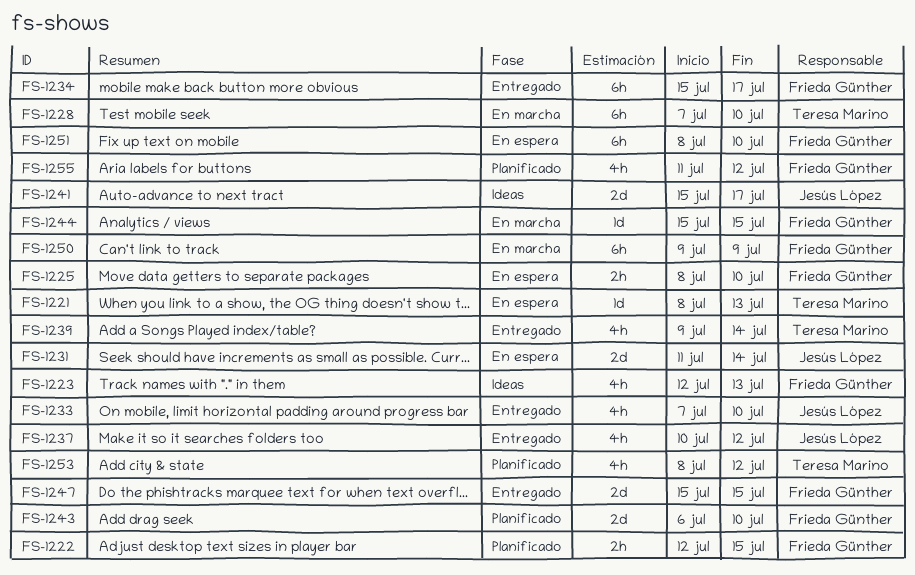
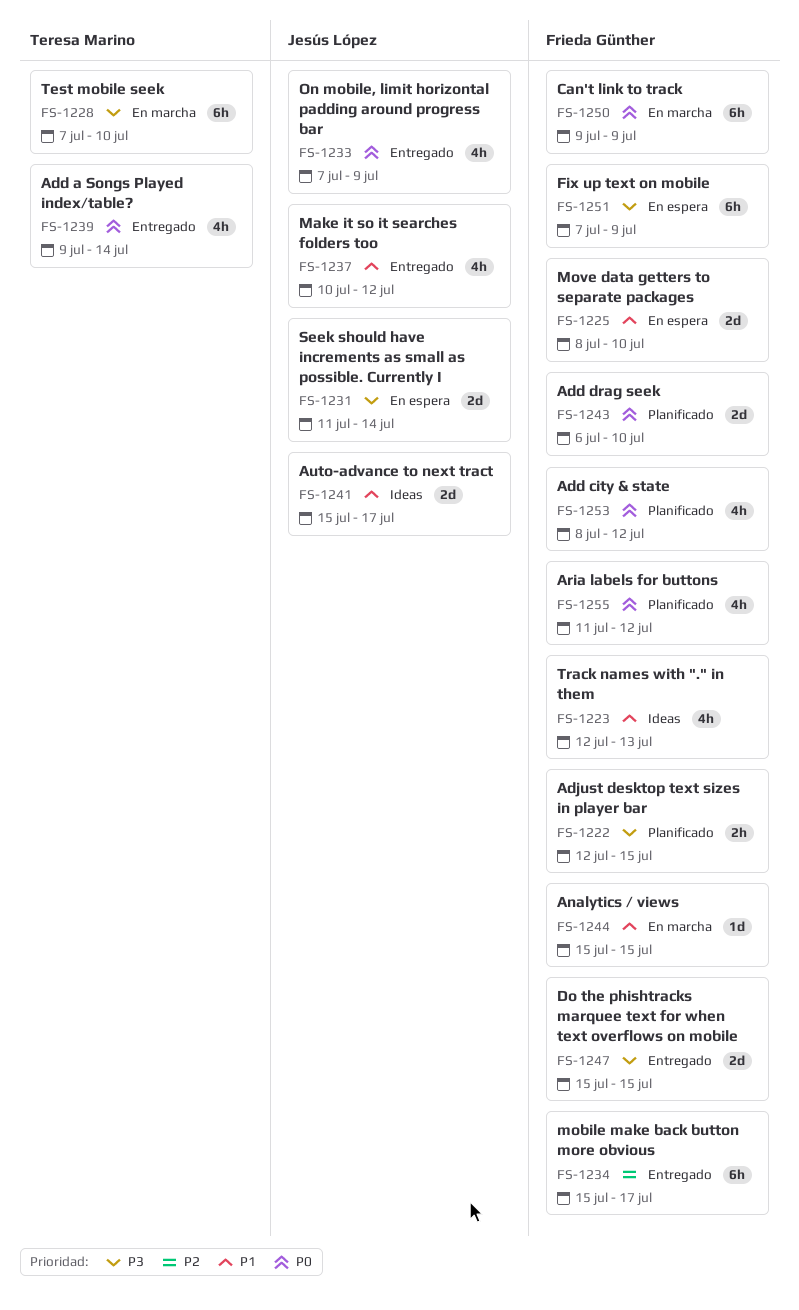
FS-1221: present -> none
FS-1225, estimate: 2h -> 2d
FS-1233, due: Jul 10 -> Jul 9
FS-1251, start: Jul 8 -> Jul 7
FS-1251, due: Jul 10 -> Jul 9
FS-1253, owner: Teresa Marino -> Frieda Günther

